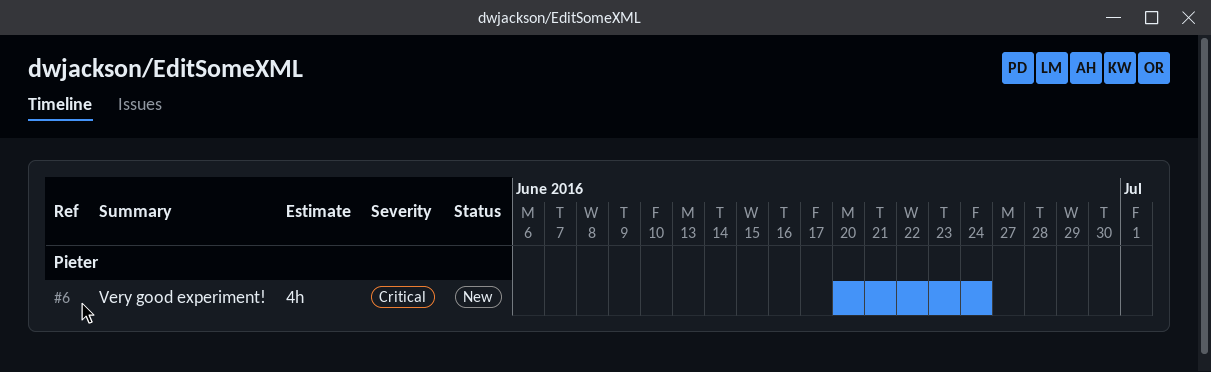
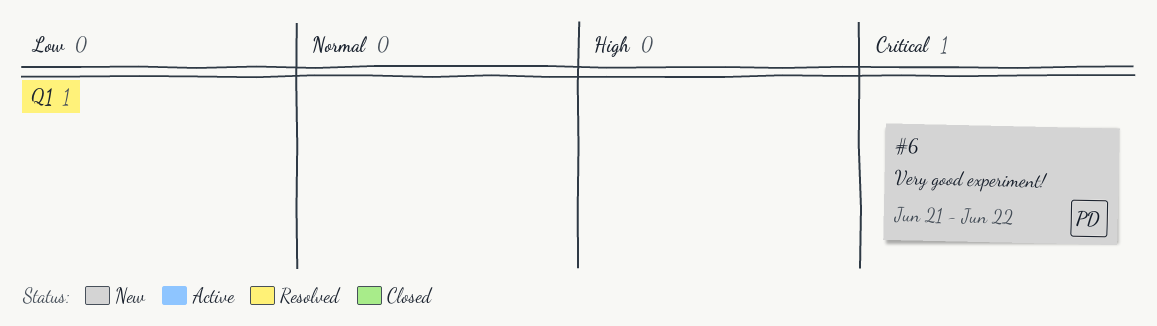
#6, start: Jun 20 -> Jun 21
#6, due: Jun 24 -> Jun 22

